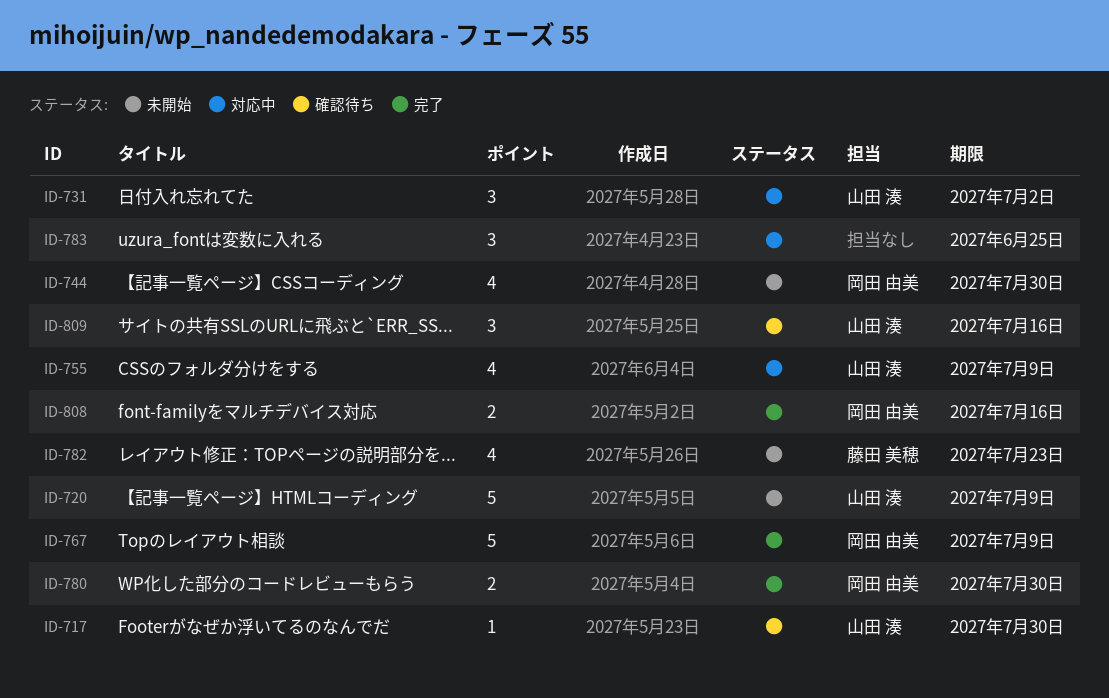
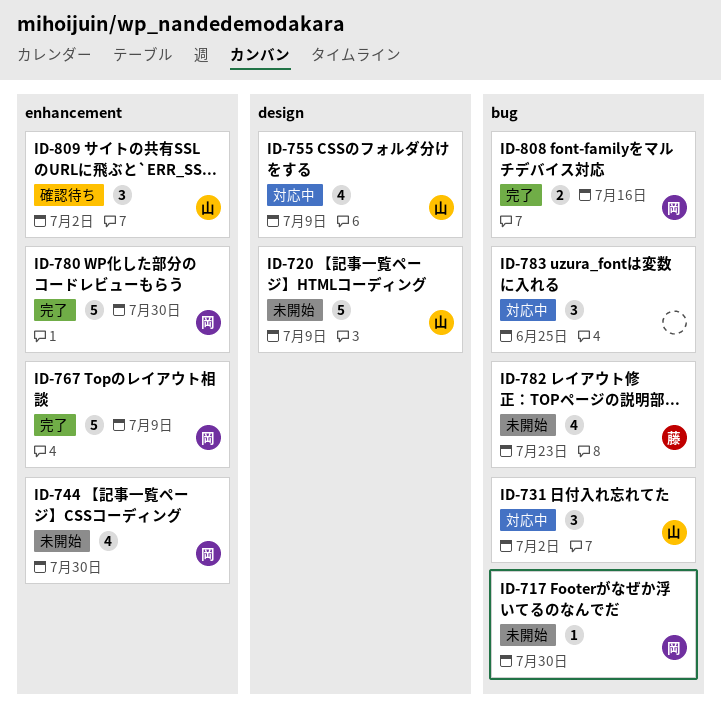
ID-717, status: 確認待ち -> 未開始
ID-717, owner: 山田 湊 -> 岡田 由美
ID-780, estimate: 2 -> 5
ID-809, due: Jul 16 -> Jul 2

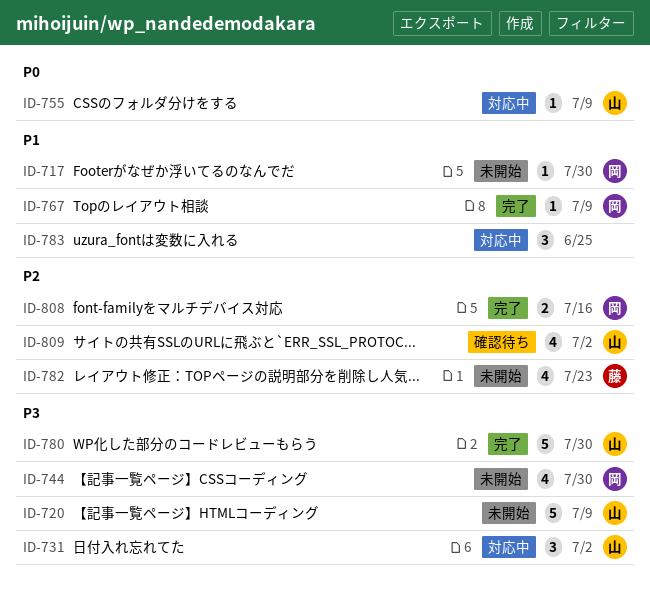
ID-755, estimate: 4 -> 1
ID-767, estimate: 5 -> 1
ID-780, owner: 岡 -> 山
ID-809, estimate: 3 -> 4

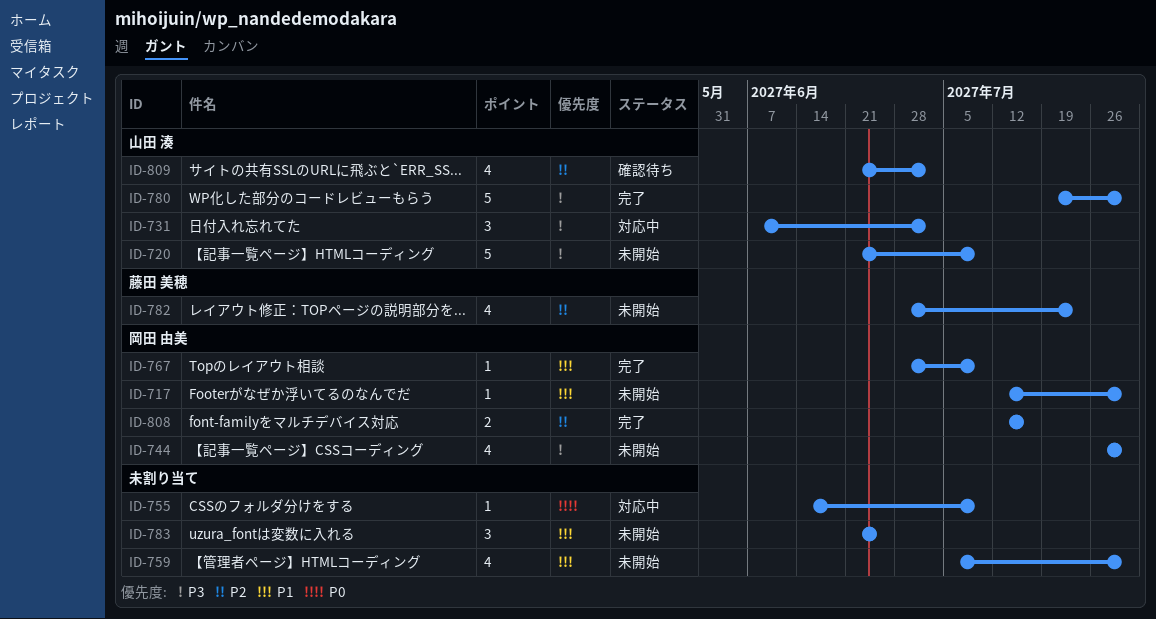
ID-755, owner: 山田 湊 -> none
ID-759: none -> present
ID-783, status: 対応中 -> 未開始

